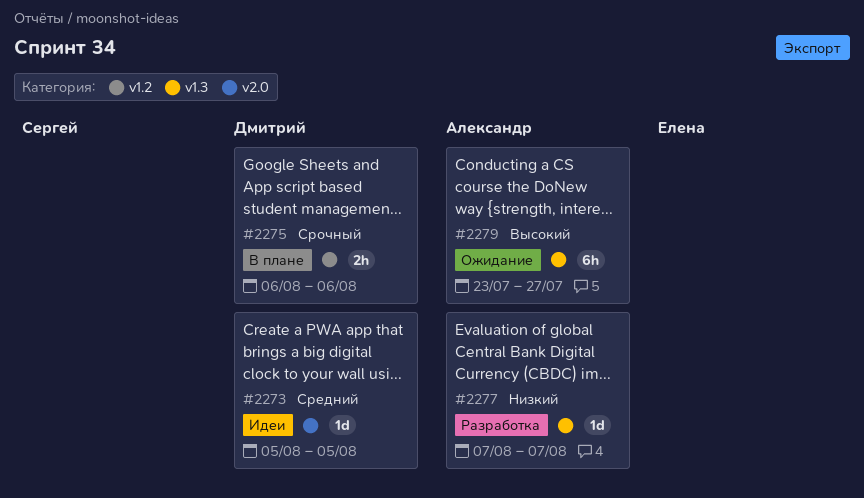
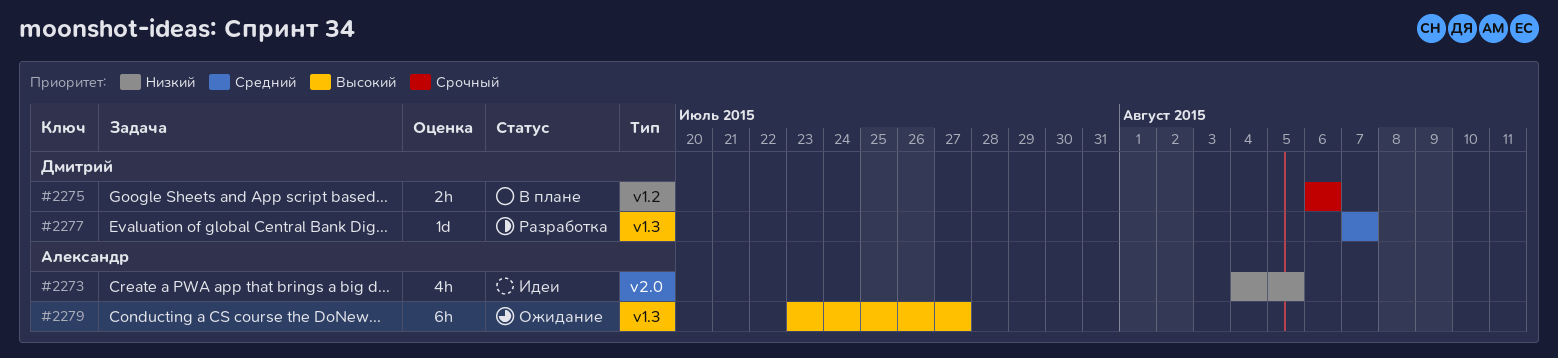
#2273, owner: Дмитрий -> Александр
#2273, priority: Средний -> Низкий
#2273, estimate: 1d -> 4h
#2273, start: Aug 5 -> Aug 4
#2277, owner: Александр -> Дмитрий
#2277, priority: Низкий -> Средний

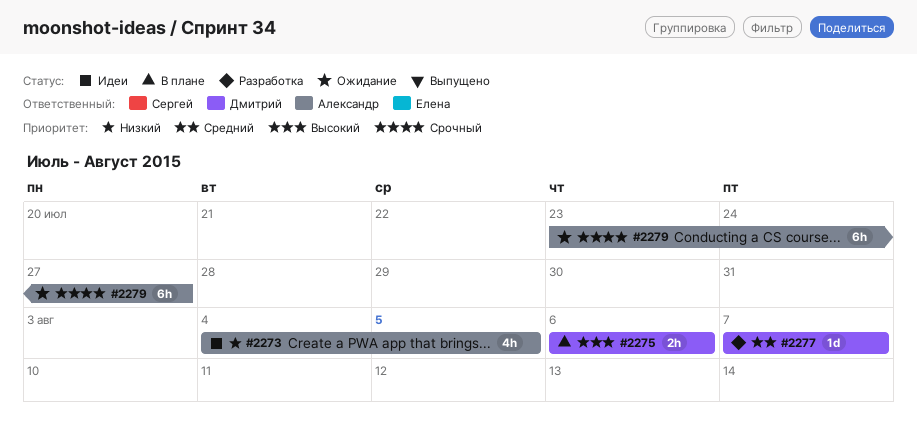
#2275, priority: Срочный -> Высокий
#2279, priority: Высокий -> Срочный

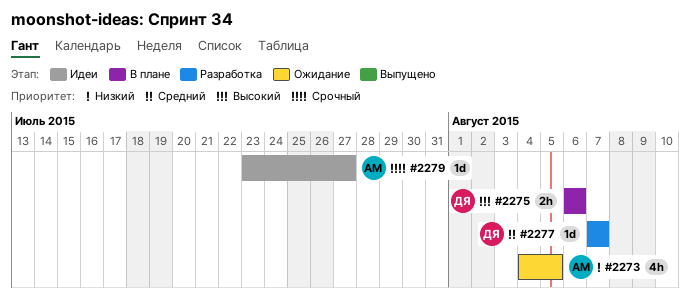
#2273, status: Идеи -> Ожидание
#2279, status: Ожидание -> Идеи
#2279, estimate: 6h -> 1d

